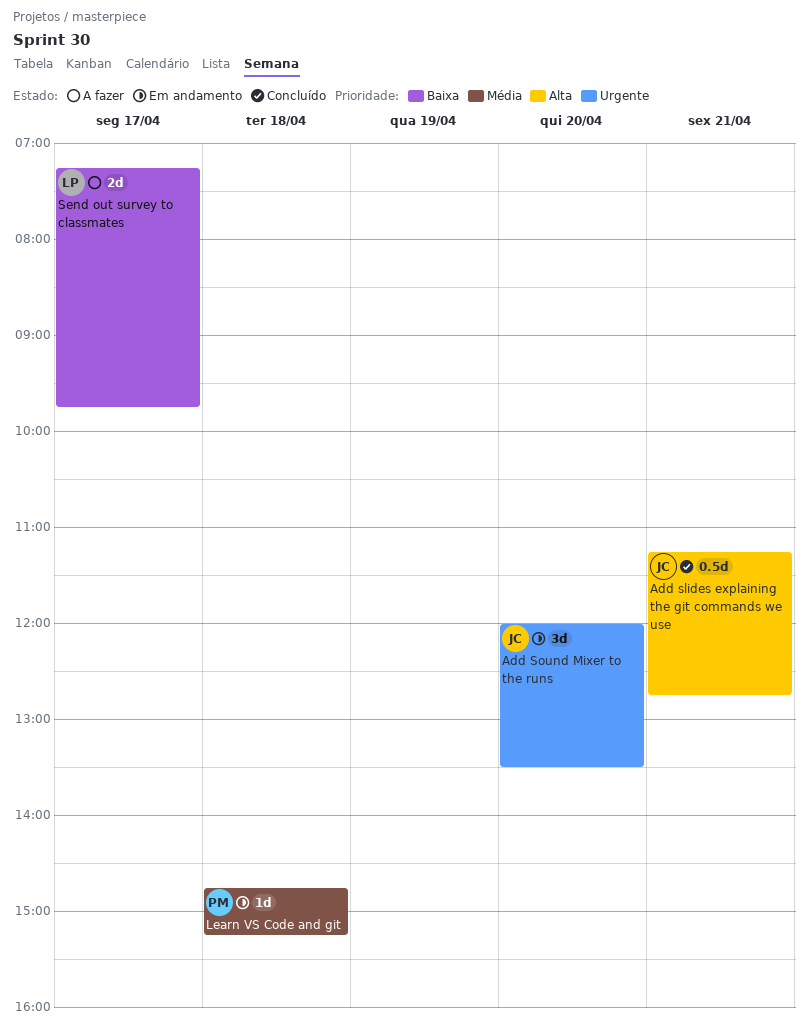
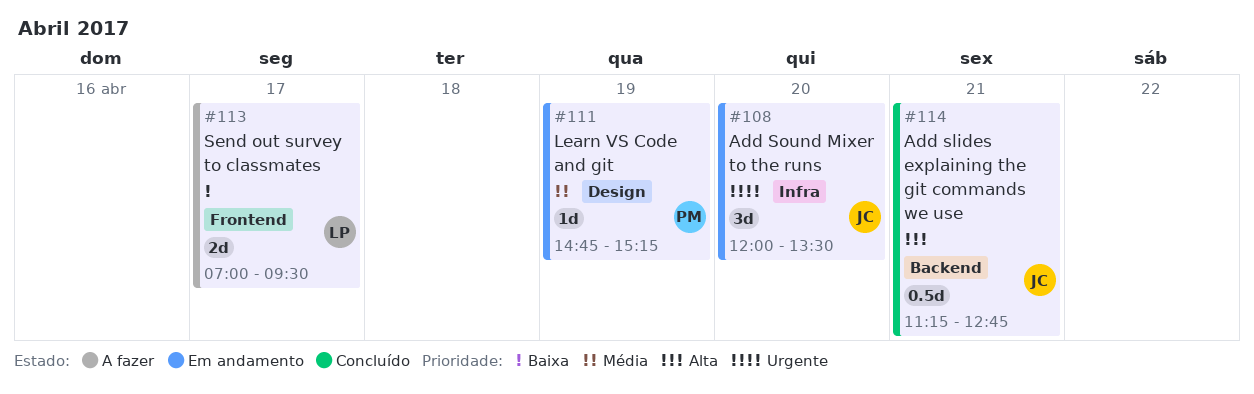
Learn VS Code and git, day: Apr 18 -> Apr 19
Send out survey to classmates, begins: 07:15 -> 07:00
Send out survey to classmates, ends: 09:45 -> 09:30

